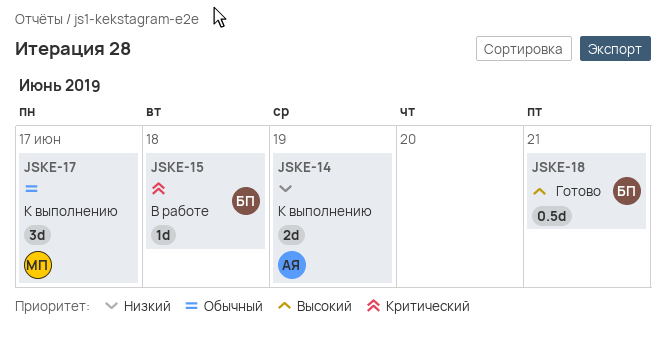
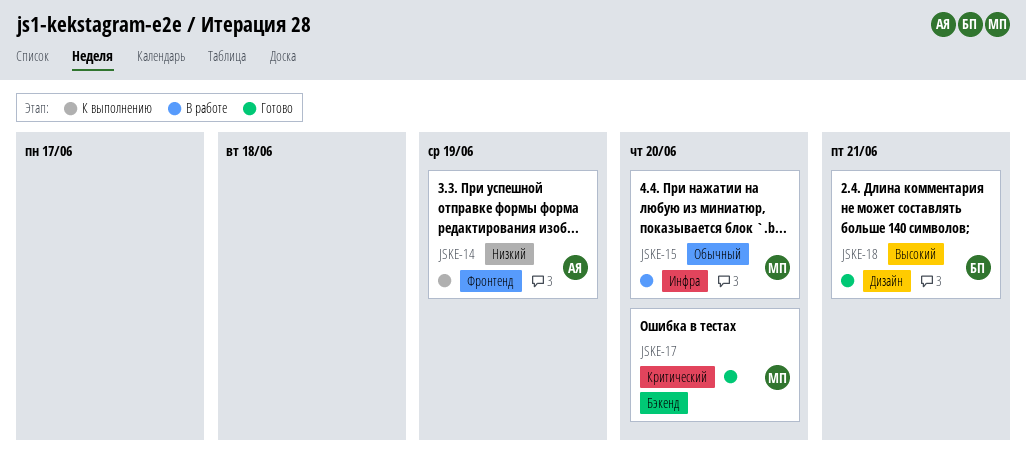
JSKE-15, owner: БП -> МП
JSKE-15, priority: Критический -> Обычный
JSKE-15, due: Jun 18 -> Jun 20
JSKE-17, status: К выполнению -> Готово
JSKE-17, priority: Обычный -> Критический
JSKE-17, due: Jun 17 -> Jun 20

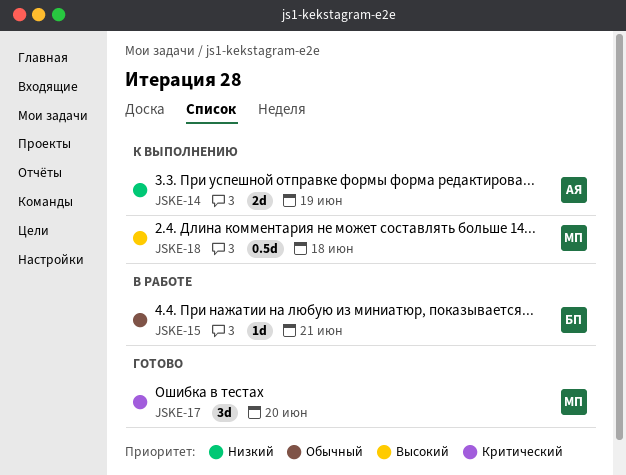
JSKE-15, owner: МП -> БП
JSKE-15, due: Jun 20 -> Jun 21
JSKE-18, status: Готово -> К выполнению
JSKE-18, owner: БП -> МП
JSKE-18, due: Jun 21 -> Jun 18

